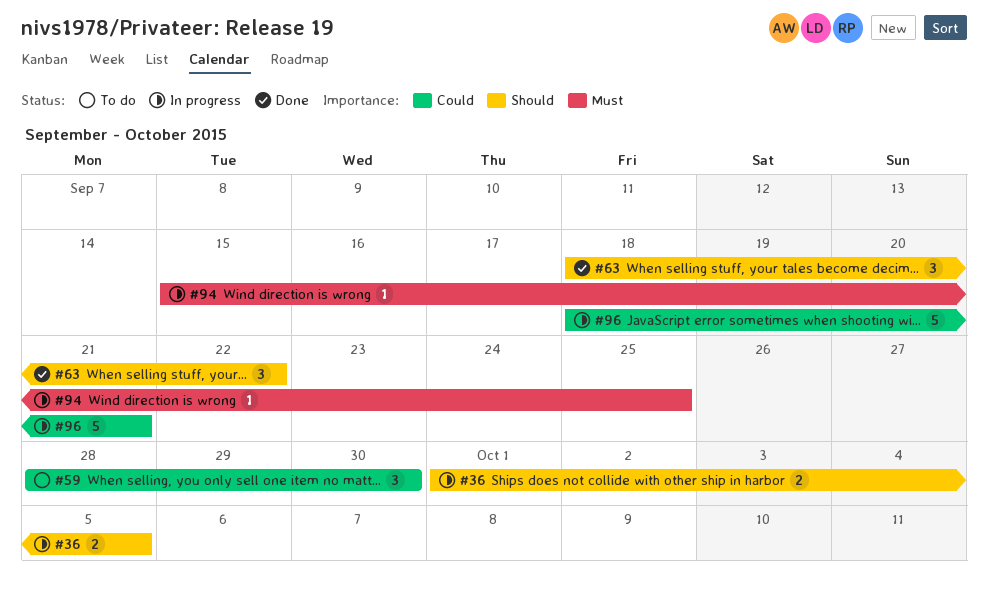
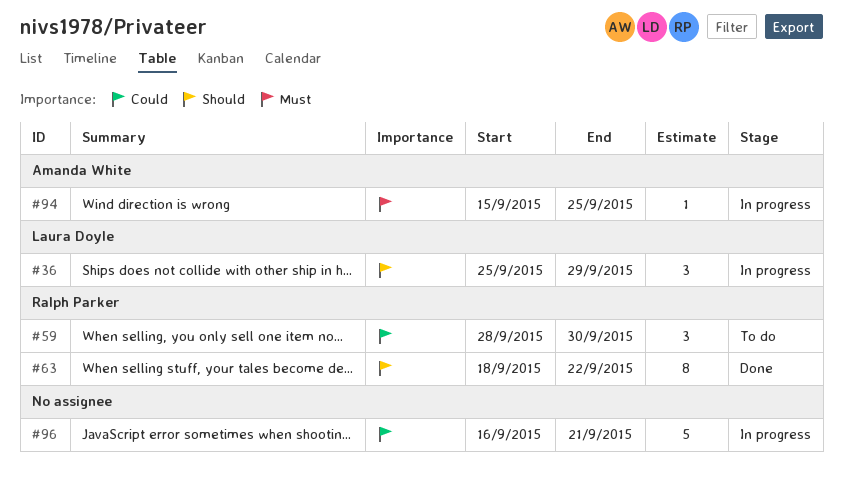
#36, estimate: 2 -> 3
#36, start: Oct 1 -> Sep 25
#36, due: Oct 5 -> Sep 29
#63, estimate: 3 -> 8
#96, start: Sep 18 -> Sep 16

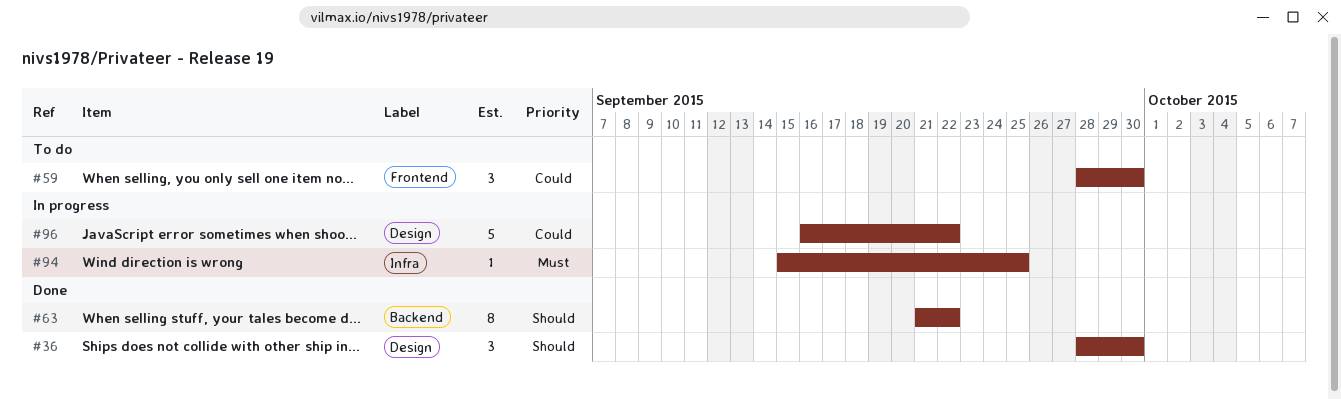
#36, status: In progress -> Done
#36, start: Sep 25 -> Sep 28
#36, due: Sep 29 -> Sep 30
#63, start: Sep 18 -> Sep 21
#96, due: Sep 21 -> Sep 22

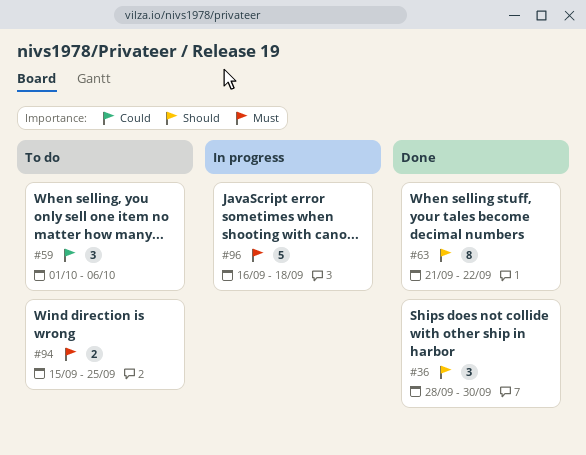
#59, start: Sep 28 -> Oct 1
#59, due: Sep 30 -> Oct 6
#94, status: In progress -> To do
#94, estimate: 1 -> 2
#96, priority: Could -> Must
#96, due: Sep 22 -> Sep 18

